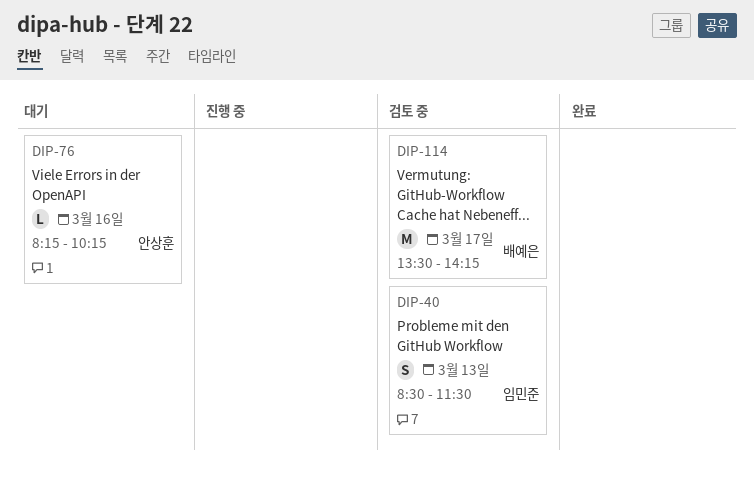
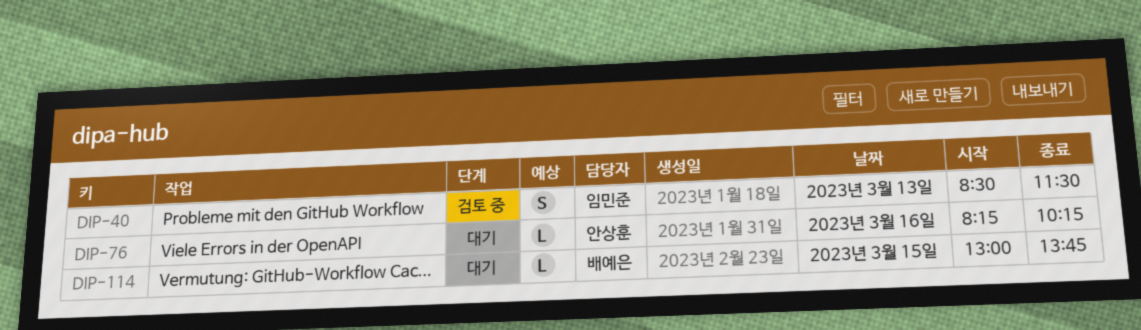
DIP-114, status: 검토 중 -> 대기
DIP-114, estimate: M -> L
DIP-114, day: Mar 17 -> Mar 15
DIP-114, begins: 13:30 -> 13:00
DIP-114, ends: 14:15 -> 13:45

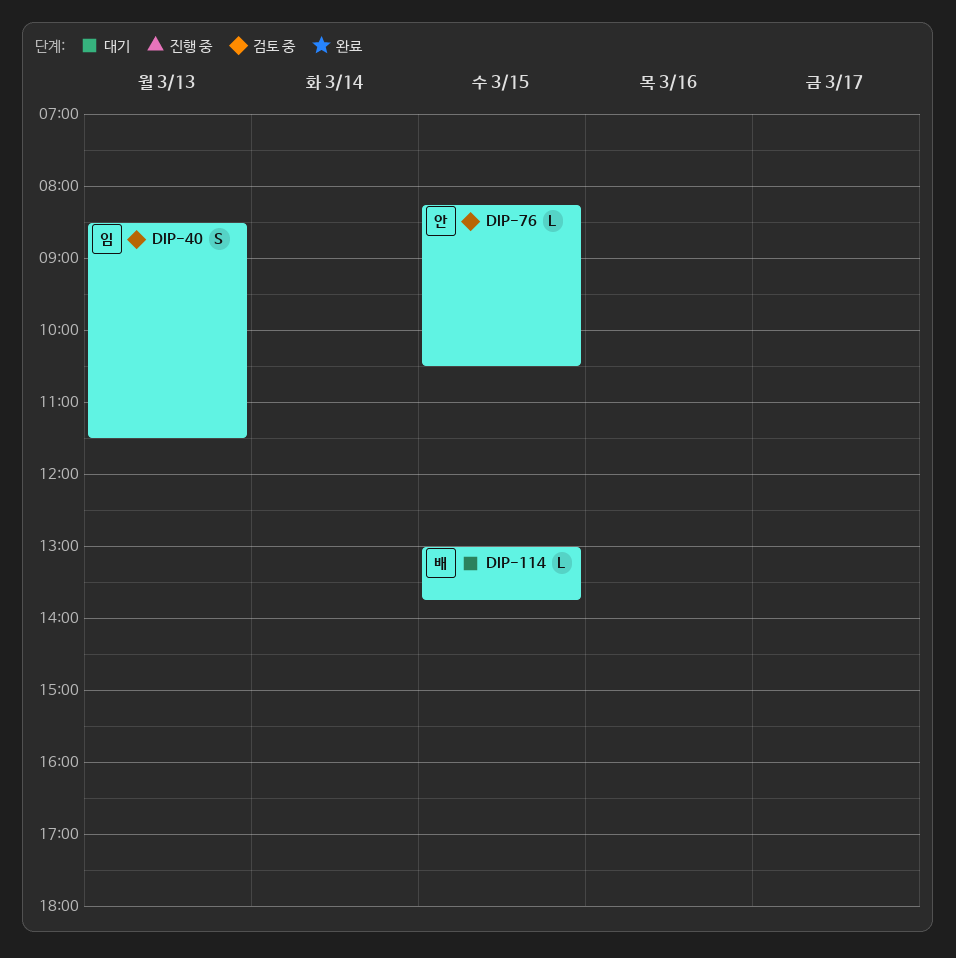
DIP-76, status: 대기 -> 검토 중
DIP-76, day: Mar 16 -> Mar 15
DIP-76, ends: 10:15 -> 10:30

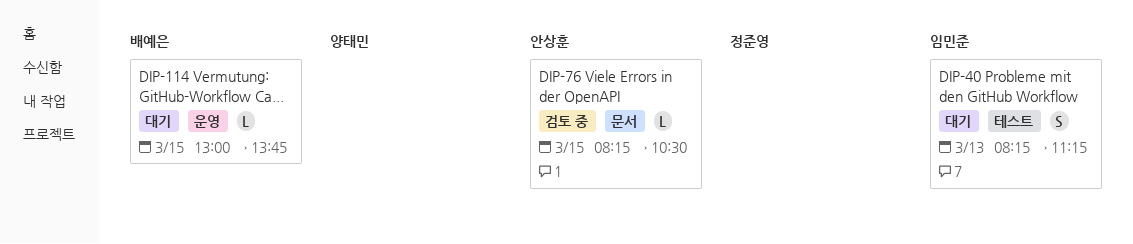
DIP-40, status: 검토 중 -> 대기
DIP-40, begins: 08:30 -> 08:15
DIP-40, ends: 11:30 -> 11:15

